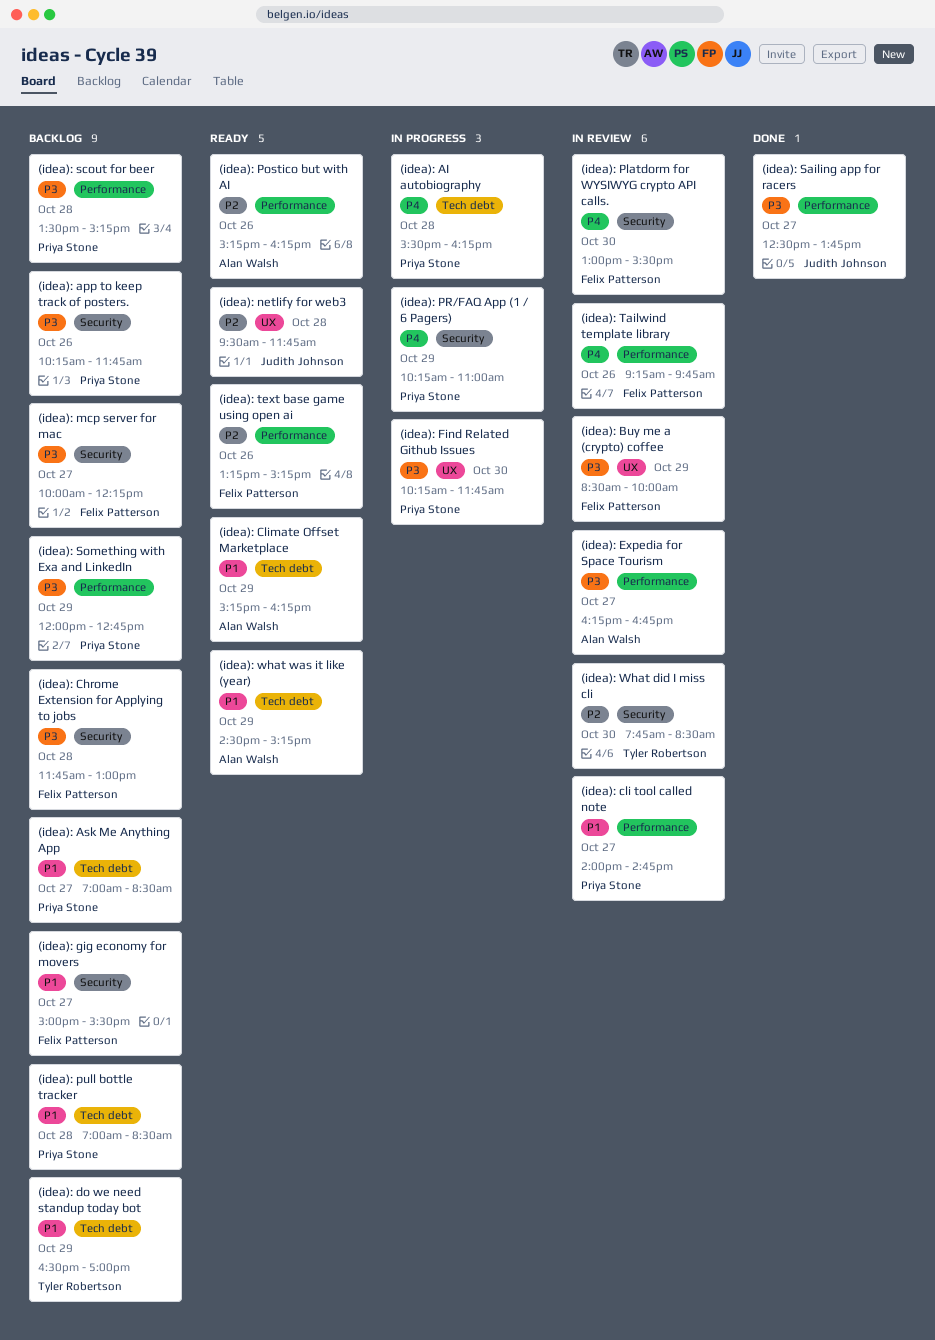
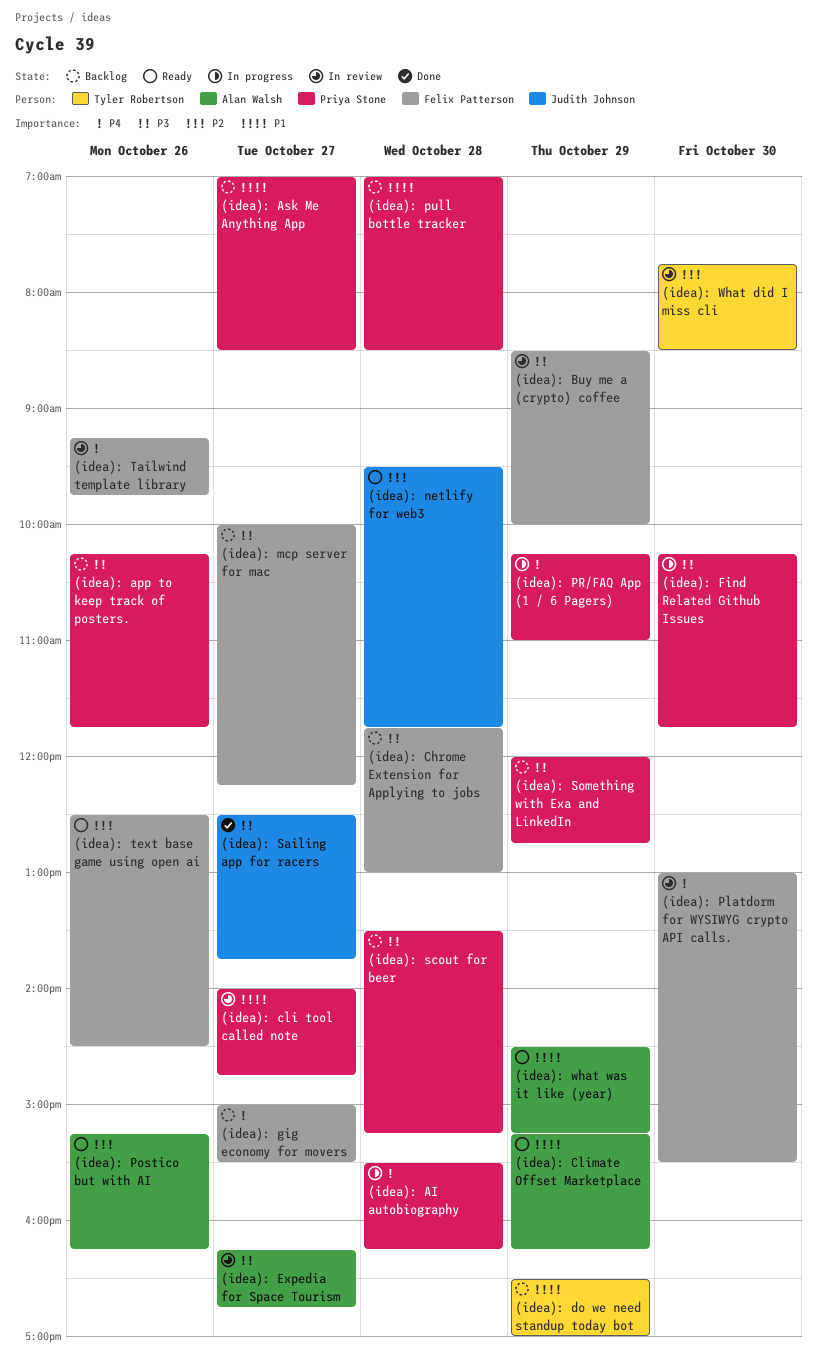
(idea): gig economy for movers, priority: P1 -> P4
(idea): text base game using open ai, begins: 13:15 -> 12:30
(idea): text base game using open ai, ends: 15:15 -> 14:30

